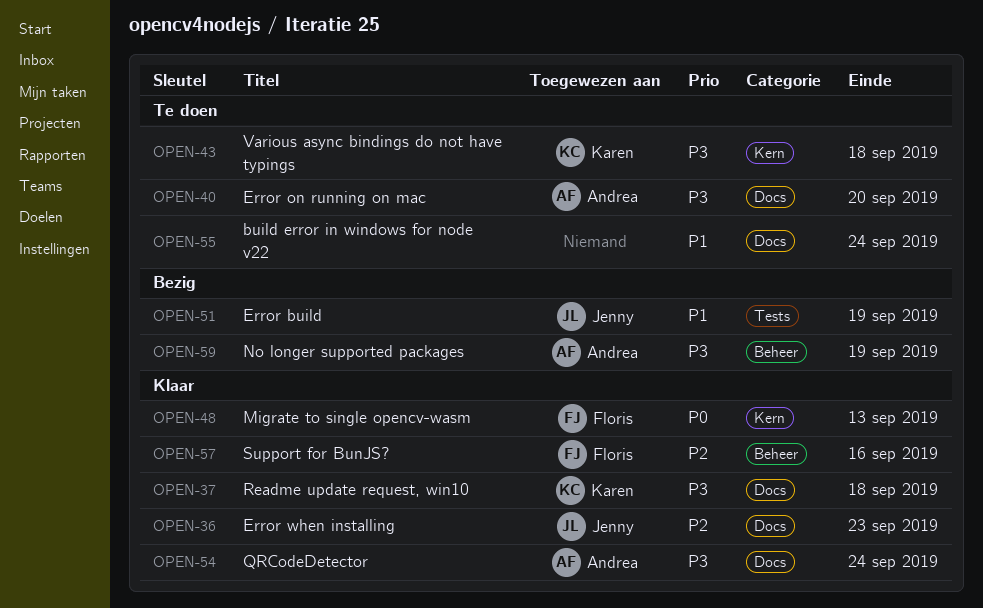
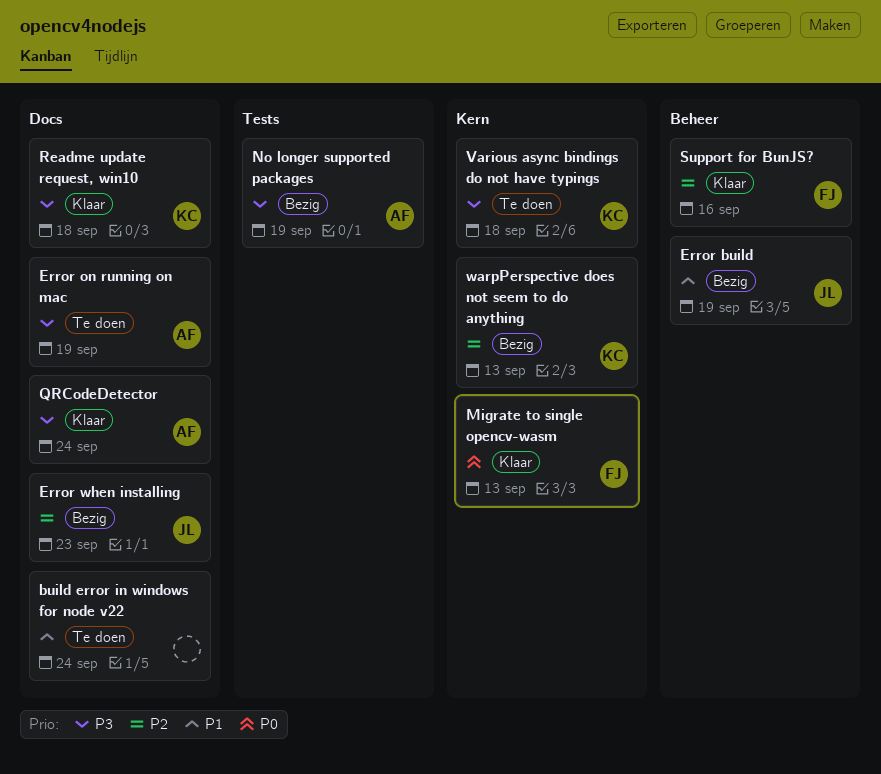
Error build, label: Tests -> Beheer
Error on running on mac, due: Sep 20 -> Sep 19
Error when installing, status: Klaar -> Bezig
No longer supported packages, label: Beheer -> Tests
warpPerspective does not seem to do anything: none -> present

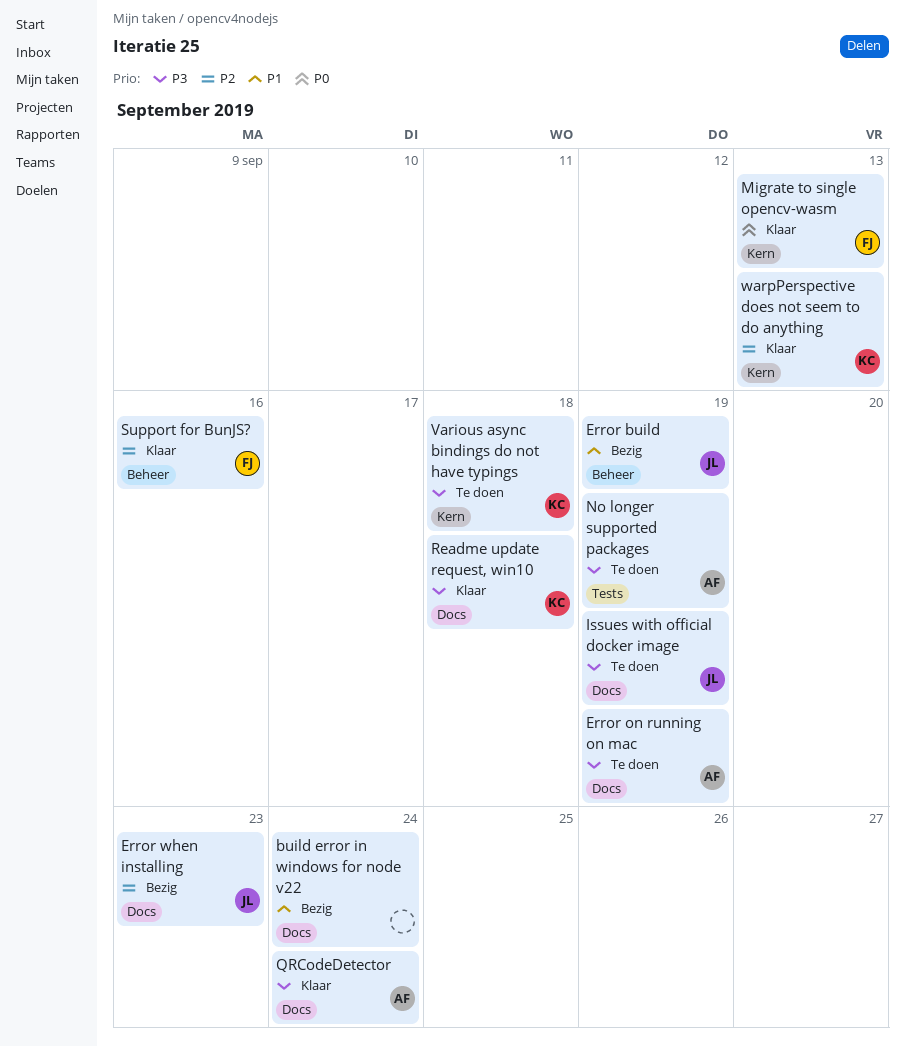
build error in windows for node v22, status: Te doen -> Bezig
Issues with official docker image: none -> present
No longer supported packages, status: Bezig -> Te doen
warpPerspective does not seem to do anything, status: Bezig -> Klaar

